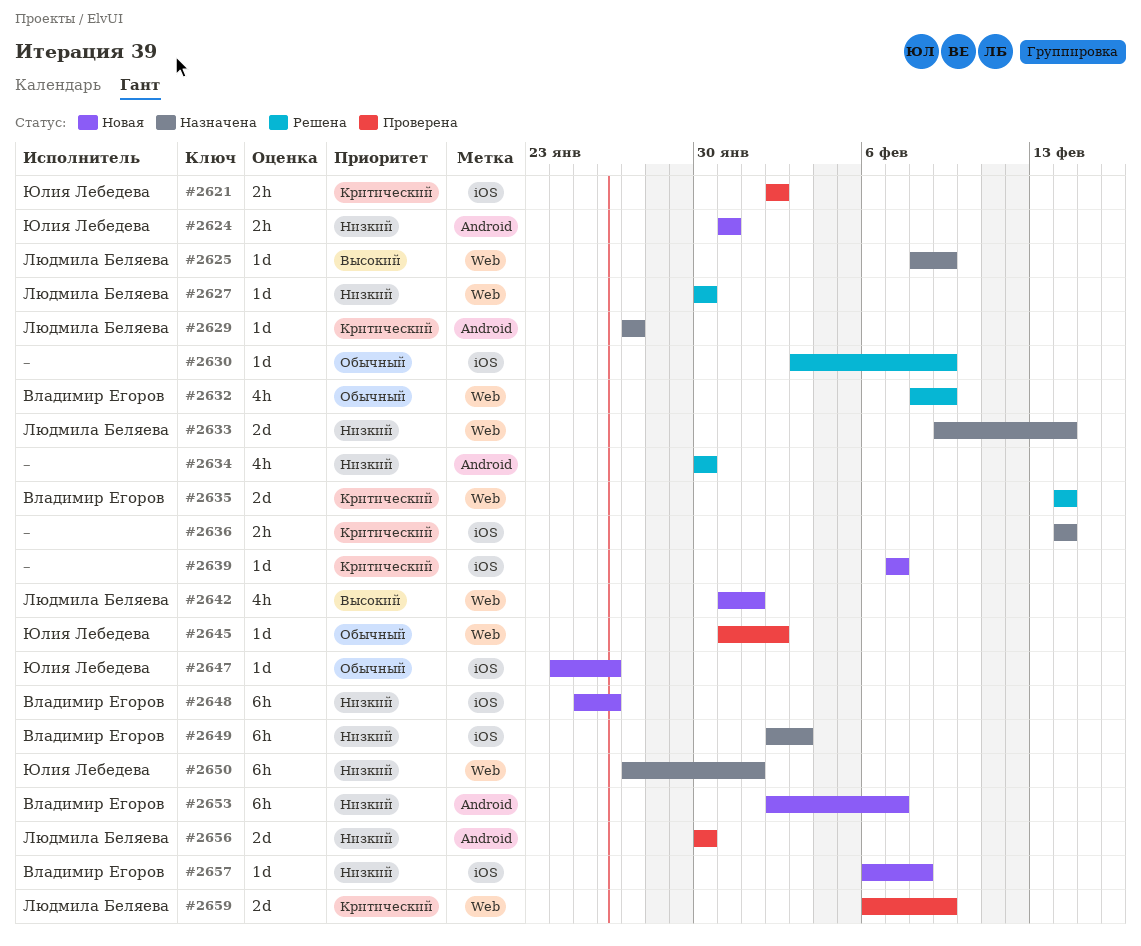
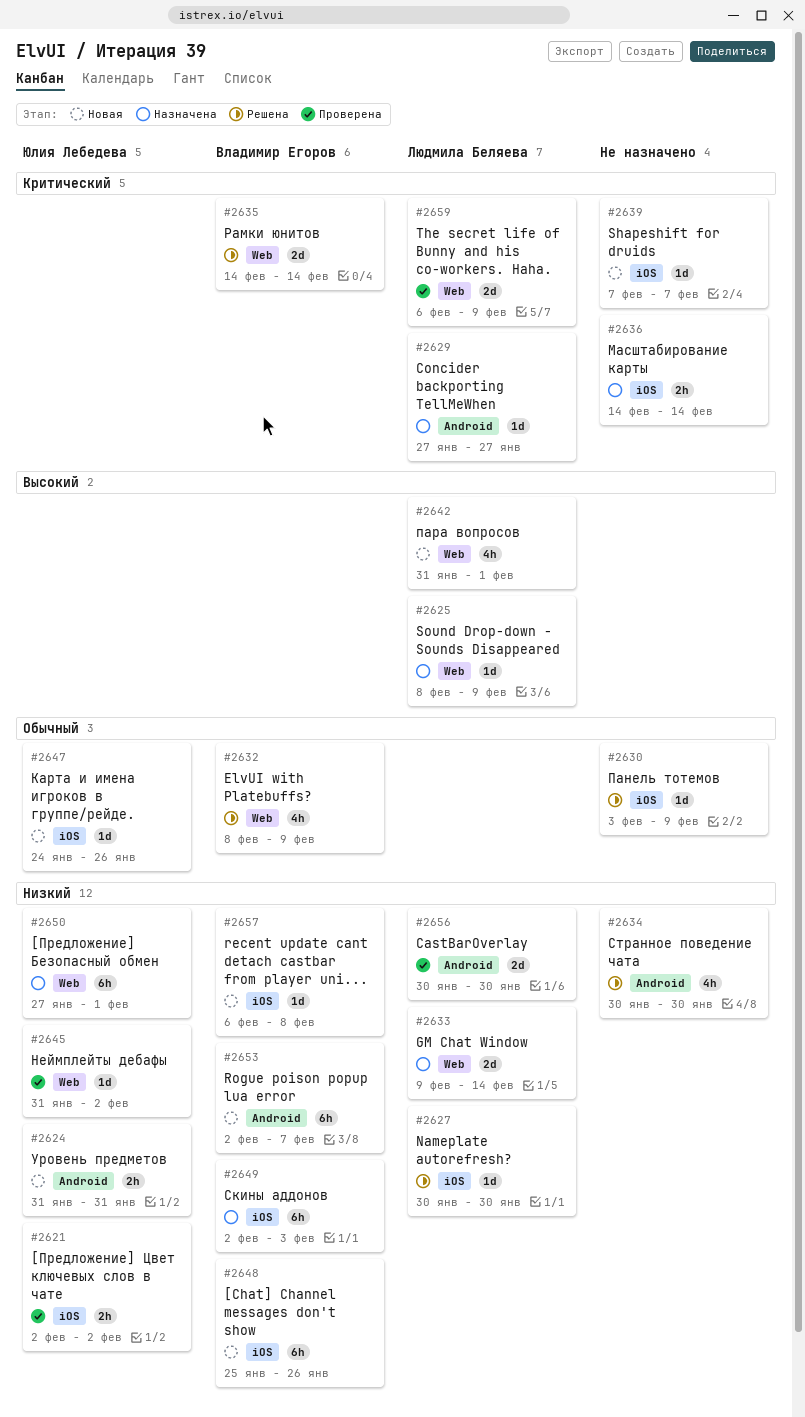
#2621, priority: Критический -> Низкий
#2627, label: Web -> iOS
#2645, priority: Обычный -> Низкий

